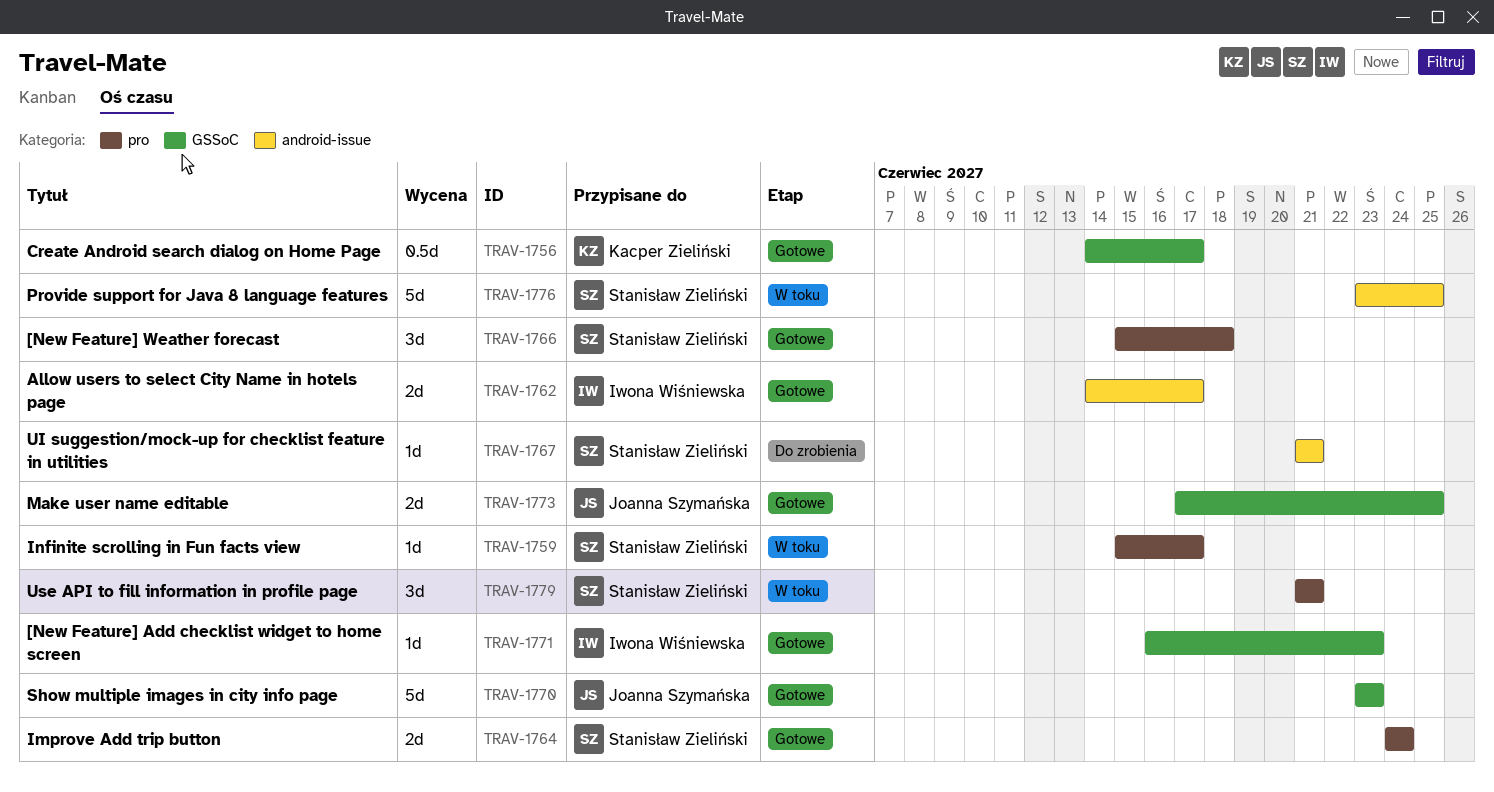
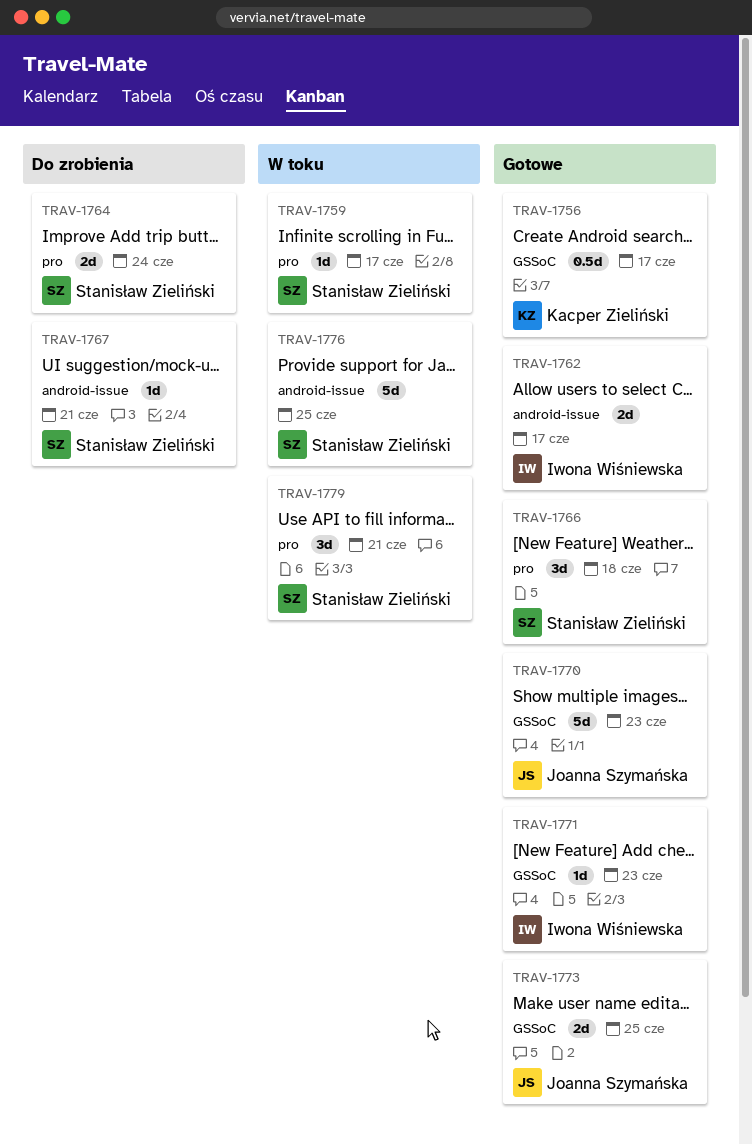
TRAV-1764, status: Gotowe -> Do zrobienia

